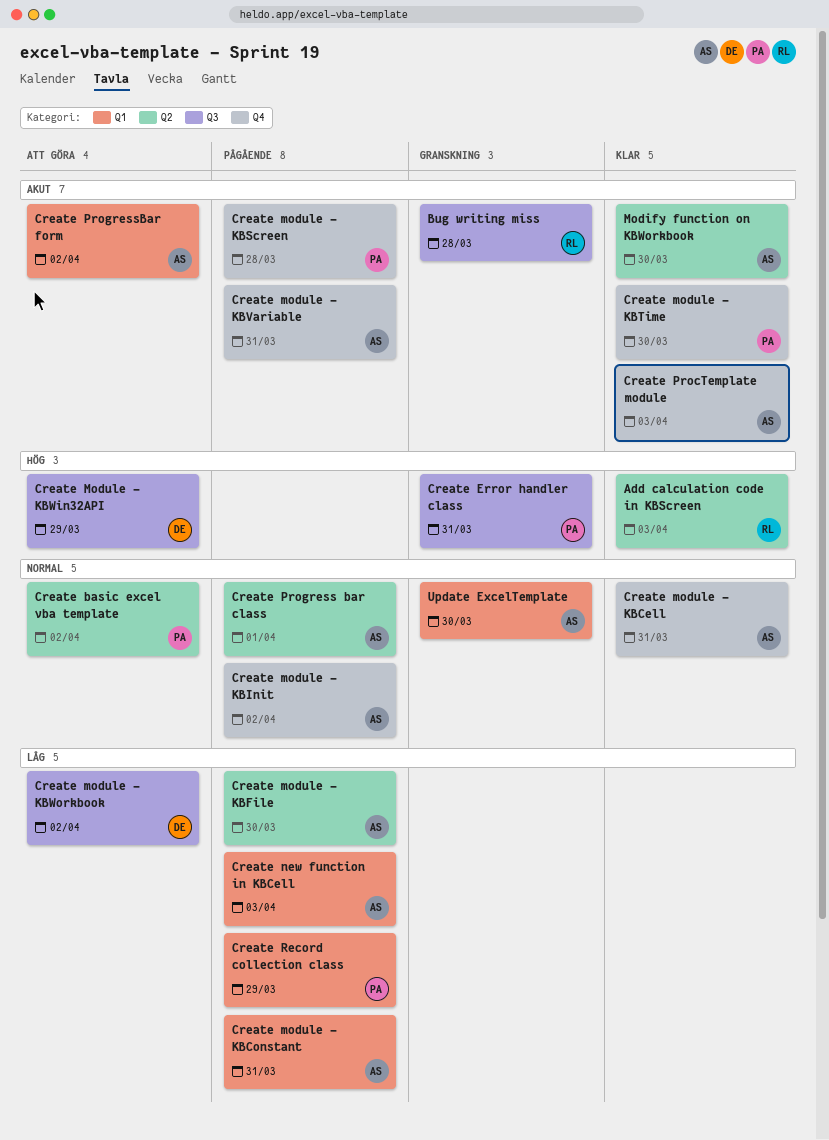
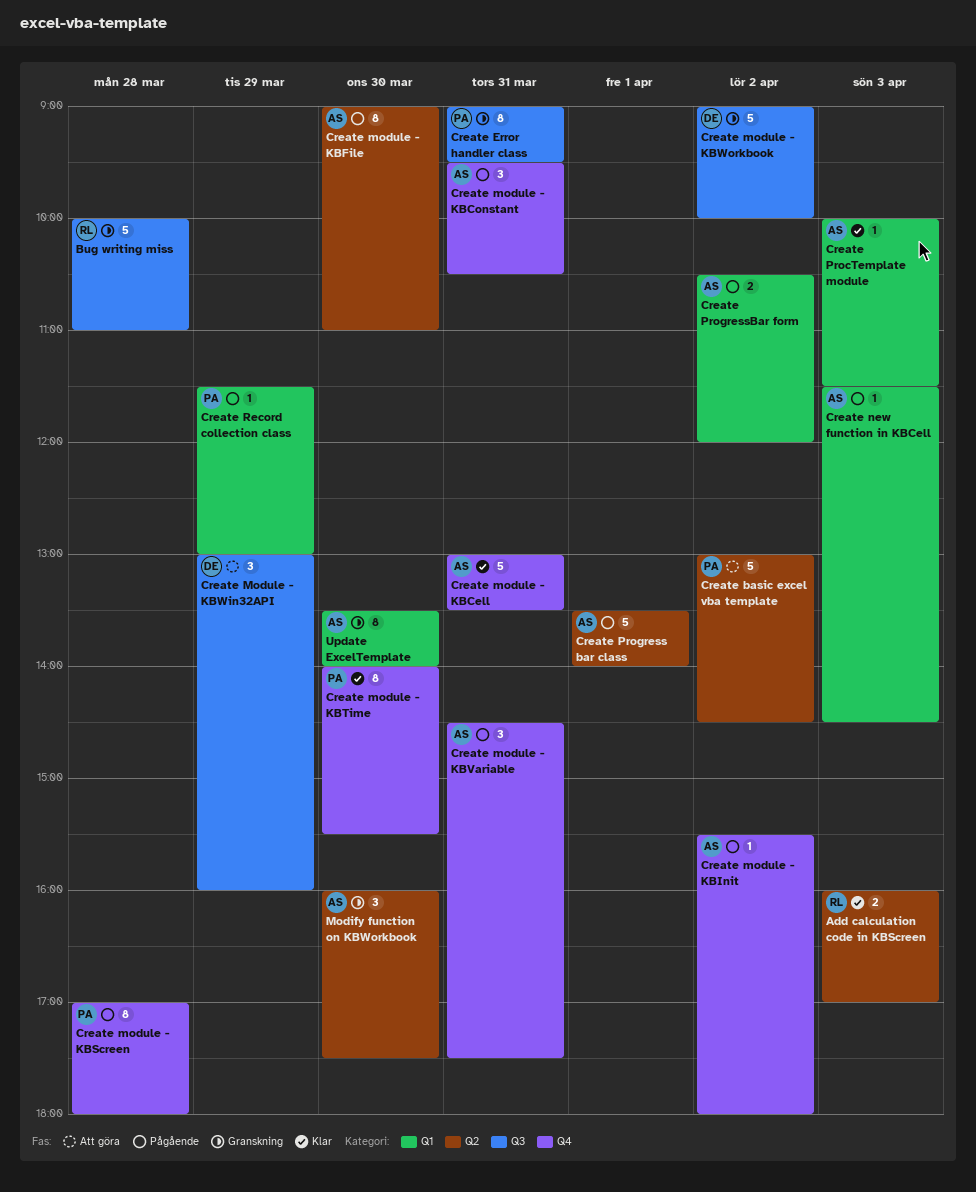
Create module - KBConstant, label: Q1 -> Q4
Create module - KBWorkbook, status: Att göra -> Granskning
Create ProcTemplate module, label: Q4 -> Q1
Create ProgressBar form, status: Att göra -> Pågående
Modify function on KBWorkbook, status: Klar -> Granskning

